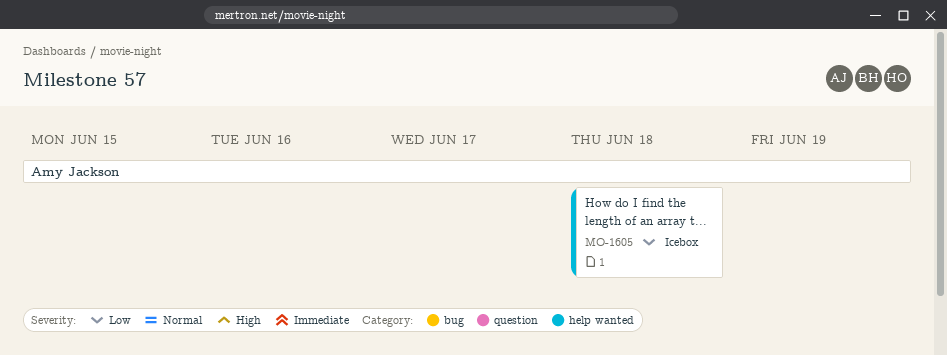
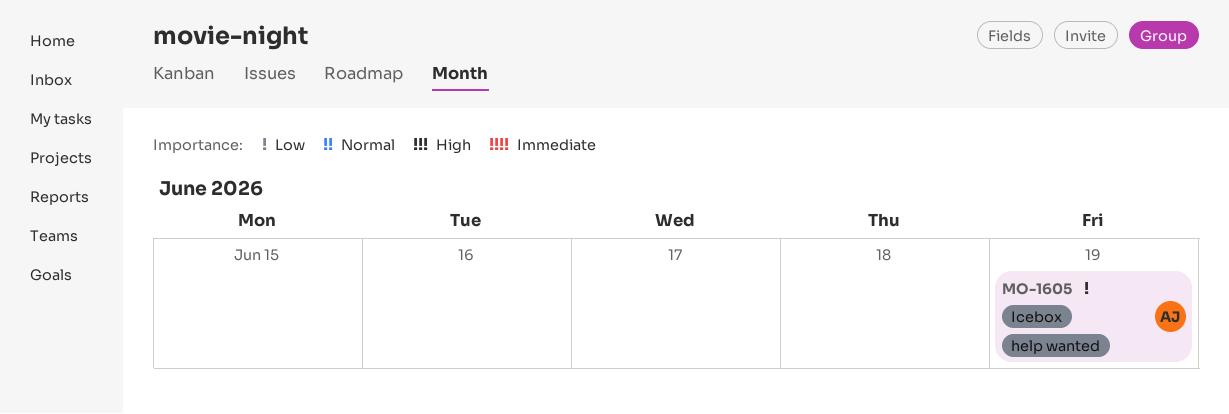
MO-1605, due: Jun 18 -> Jun 19

